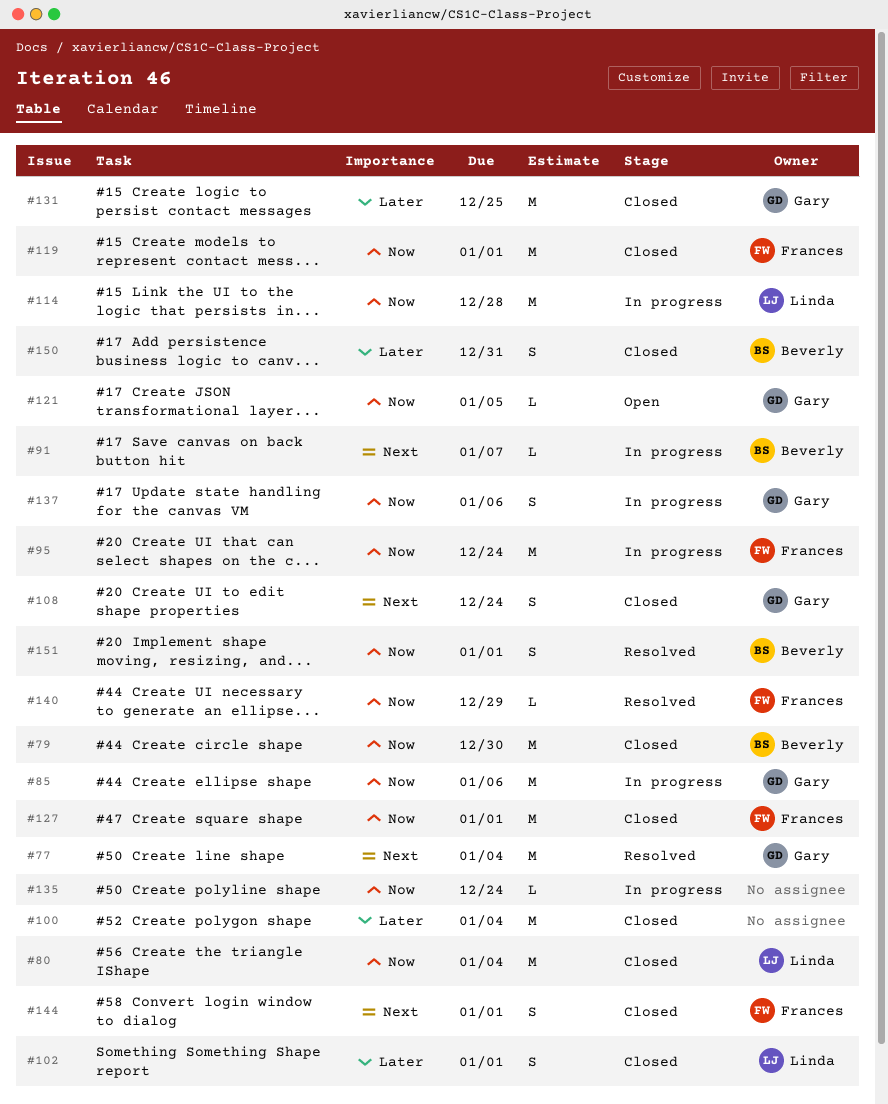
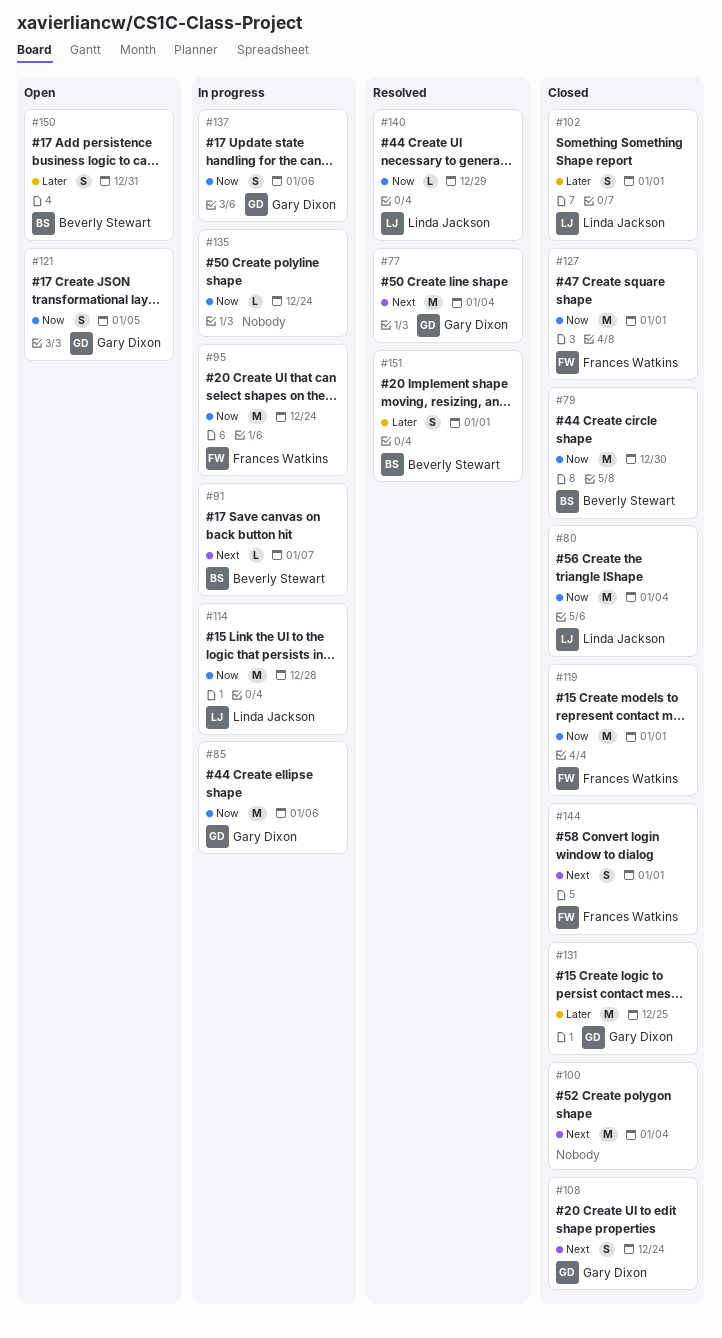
#100, priority: Later -> Next
#121, estimate: L -> S
#140, owner: Frances Watkins -> Linda Jackson
#150, status: Closed -> Open
#151, priority: Now -> Later

